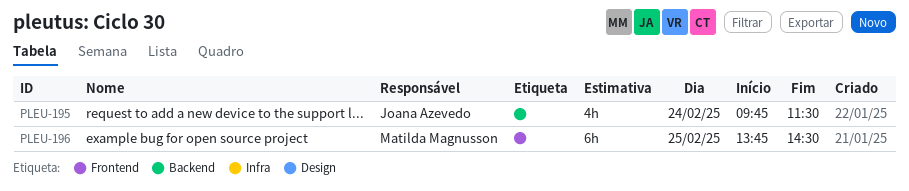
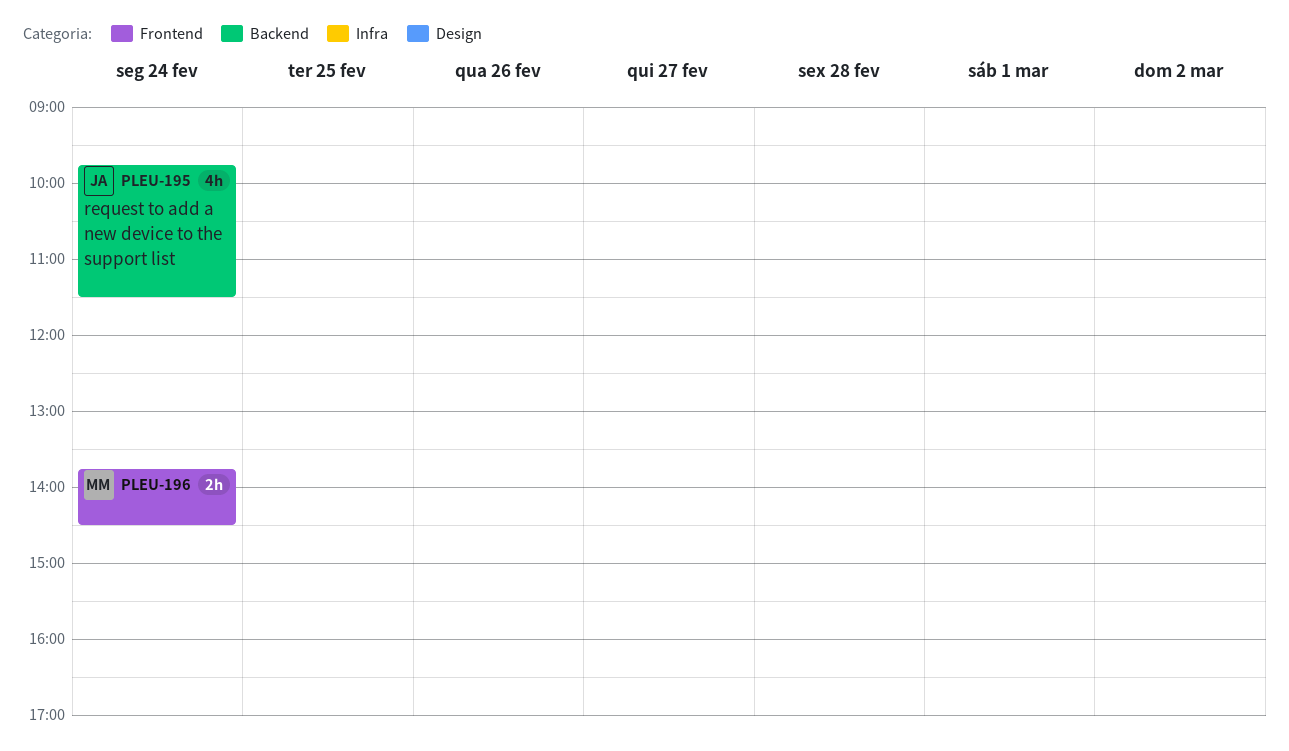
PLEU-196, estimate: 6h -> 2h
PLEU-196, day: Feb 25 -> Feb 24

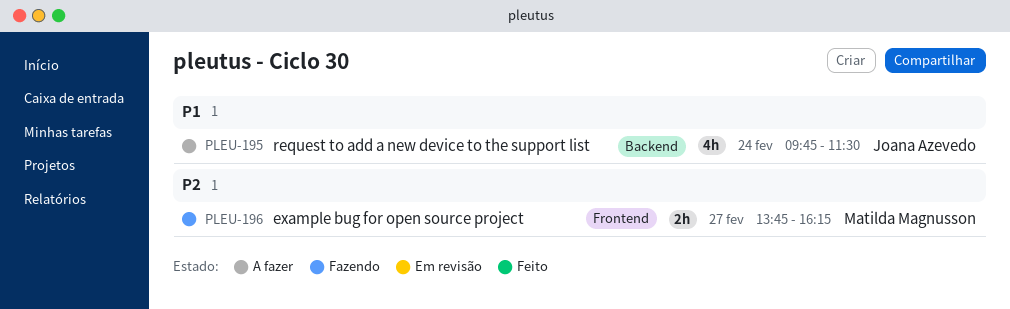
PLEU-196, day: Feb 24 -> Feb 27
PLEU-196, ends: 14:30 -> 16:15

